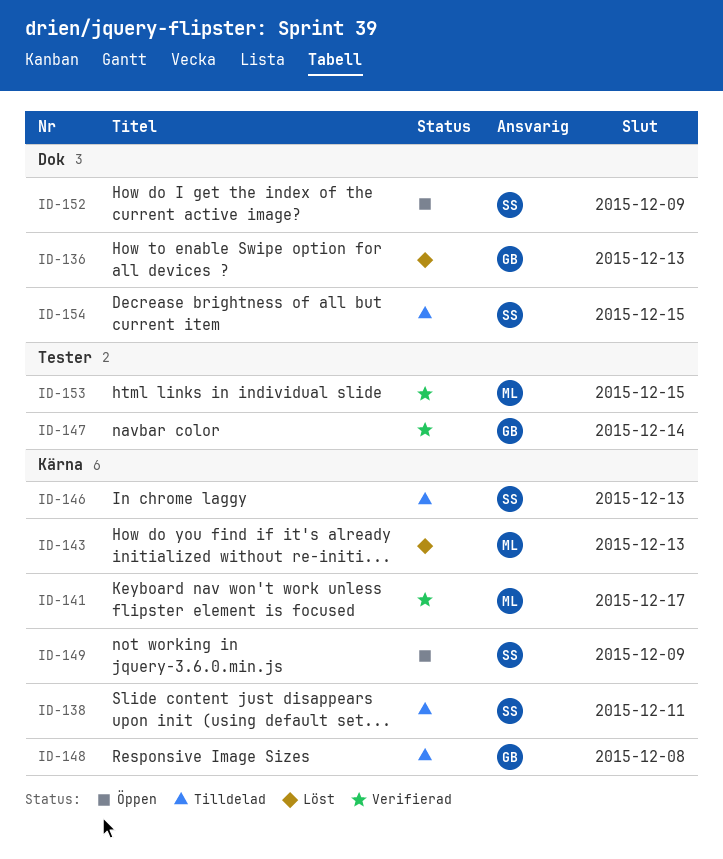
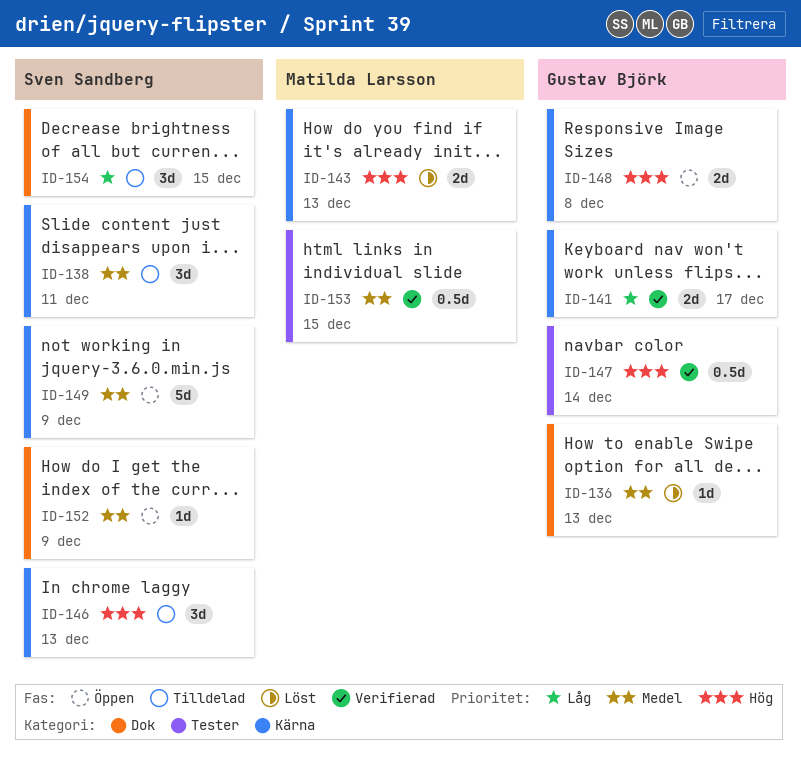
ID-141, owner: Matilda Larsson -> Gustav Björk
ID-148, status: Tilldelad -> Öppen

